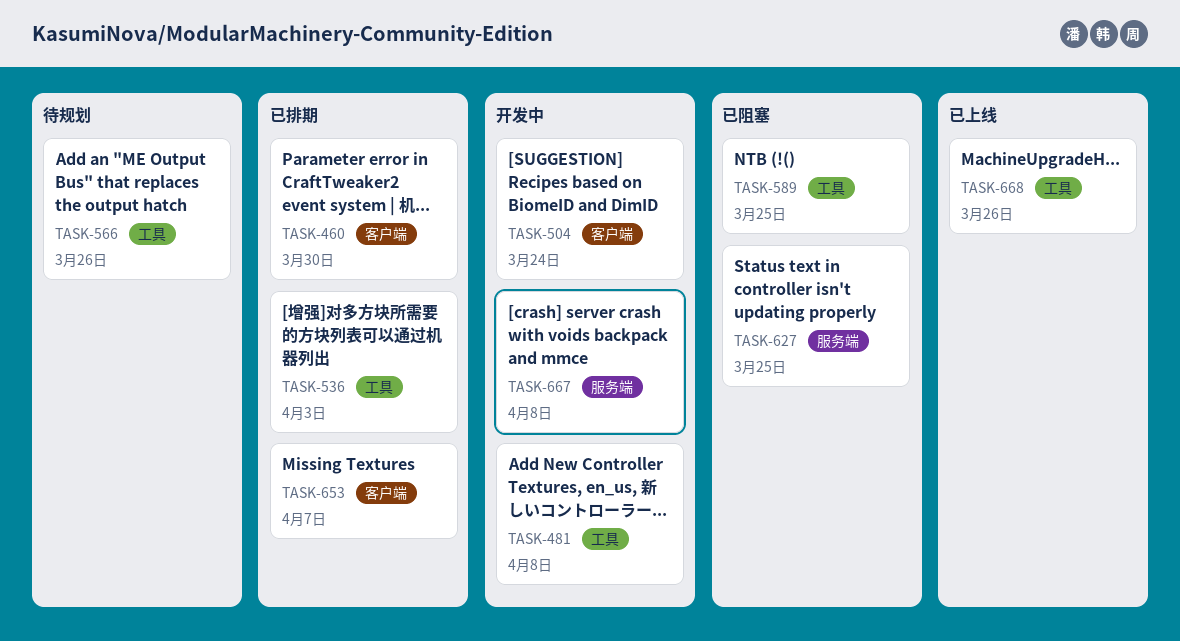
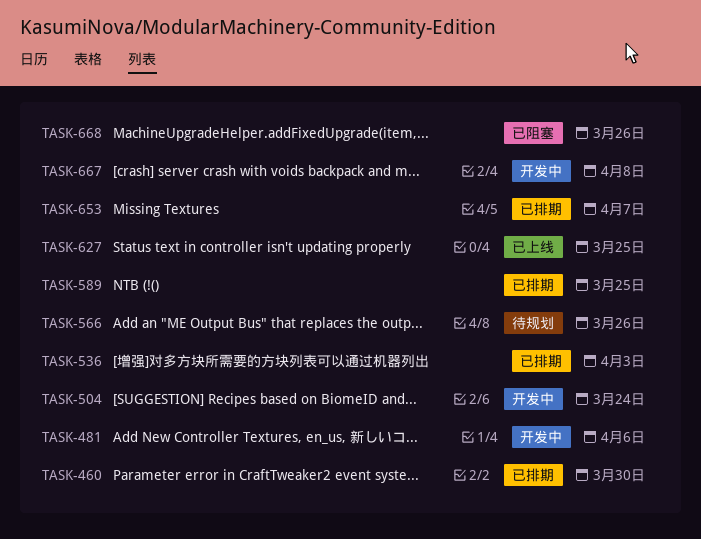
TASK-481, due: Apr 8 -> Apr 6
TASK-589, status: 已阻塞 -> 已排期
TASK-627, status: 已阻塞 -> 已上线
TASK-668, status: 已上线 -> 已阻塞

